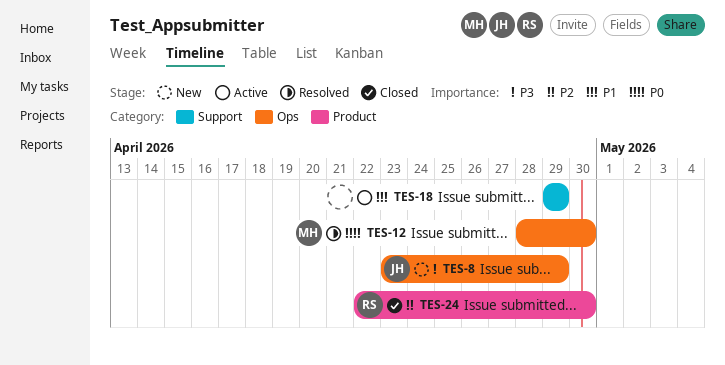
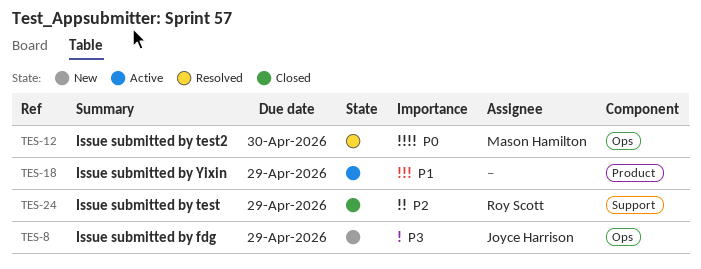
TES-18, label: Support -> Product
TES-24, label: Product -> Support
TES-24, due: Apr 30 -> Apr 29

